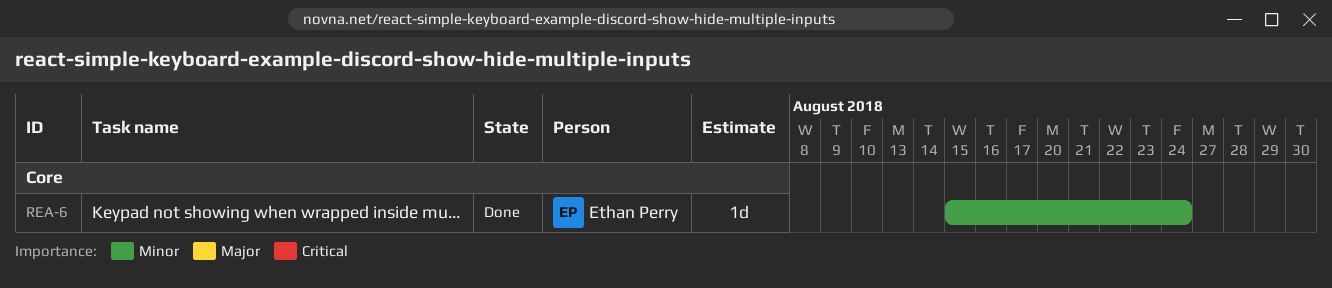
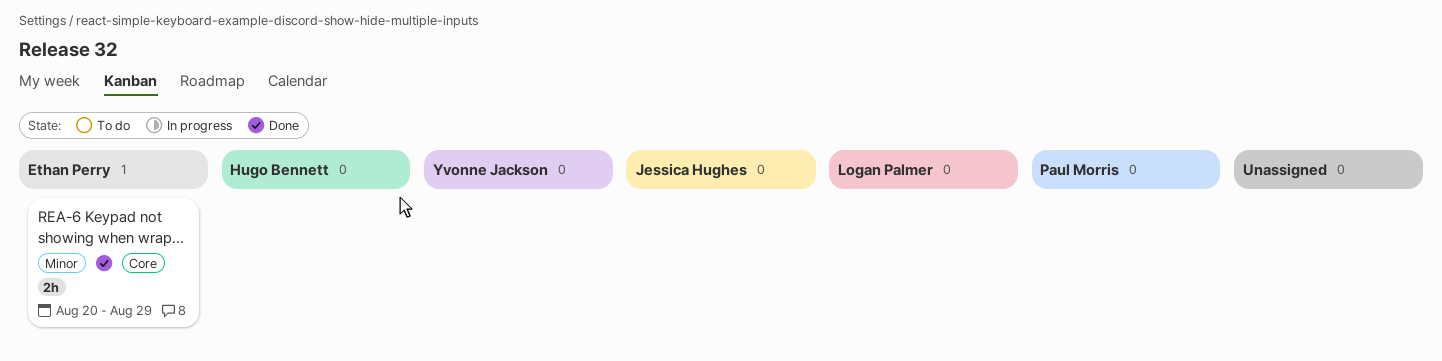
REA-6, estimate: 1d -> 2h
REA-6, start: Aug 15 -> Aug 20
REA-6, due: Aug 24 -> Aug 29

